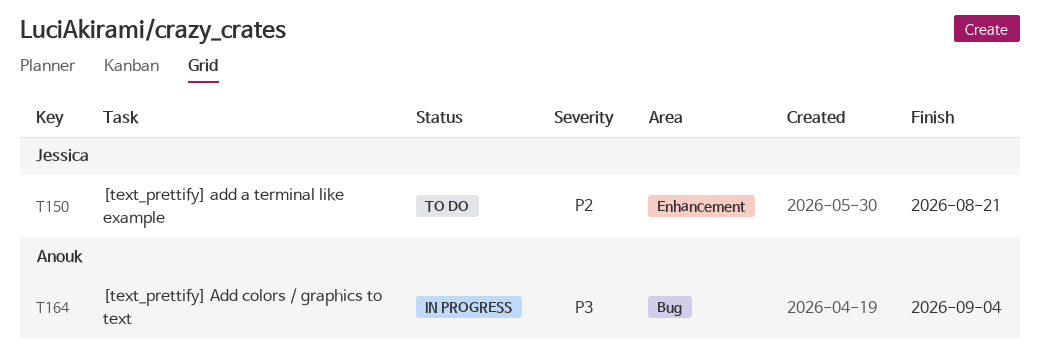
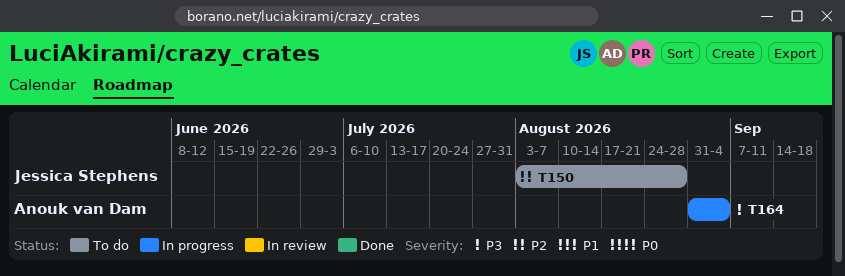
T150, due: Aug 21 -> Aug 28

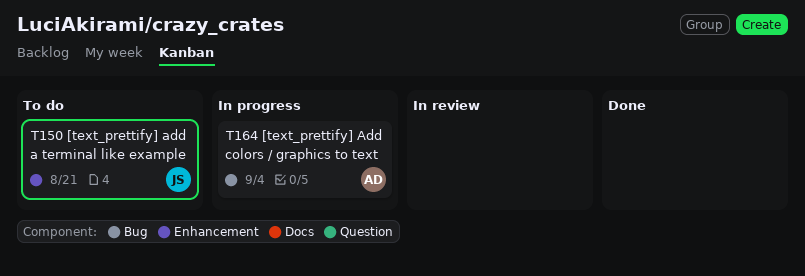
T150, due: Aug 28 -> Aug 21

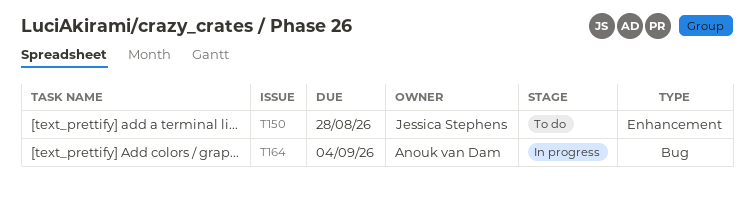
T150, due: Aug 21 -> Aug 28

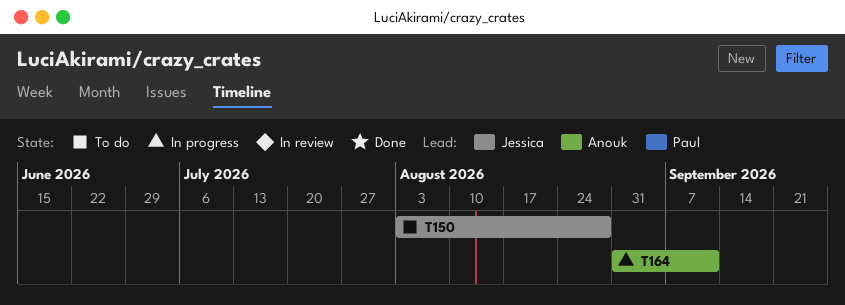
T164, due: Sep 4 -> Sep 11

